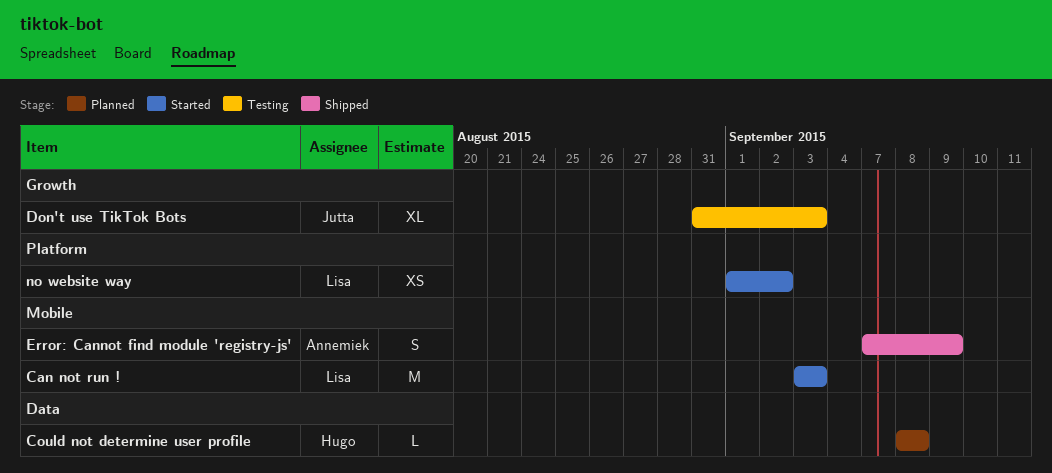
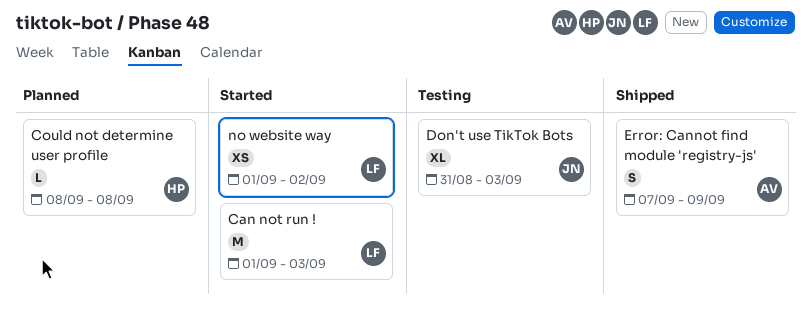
Can not run !, start: Sep 3 -> Sep 1

